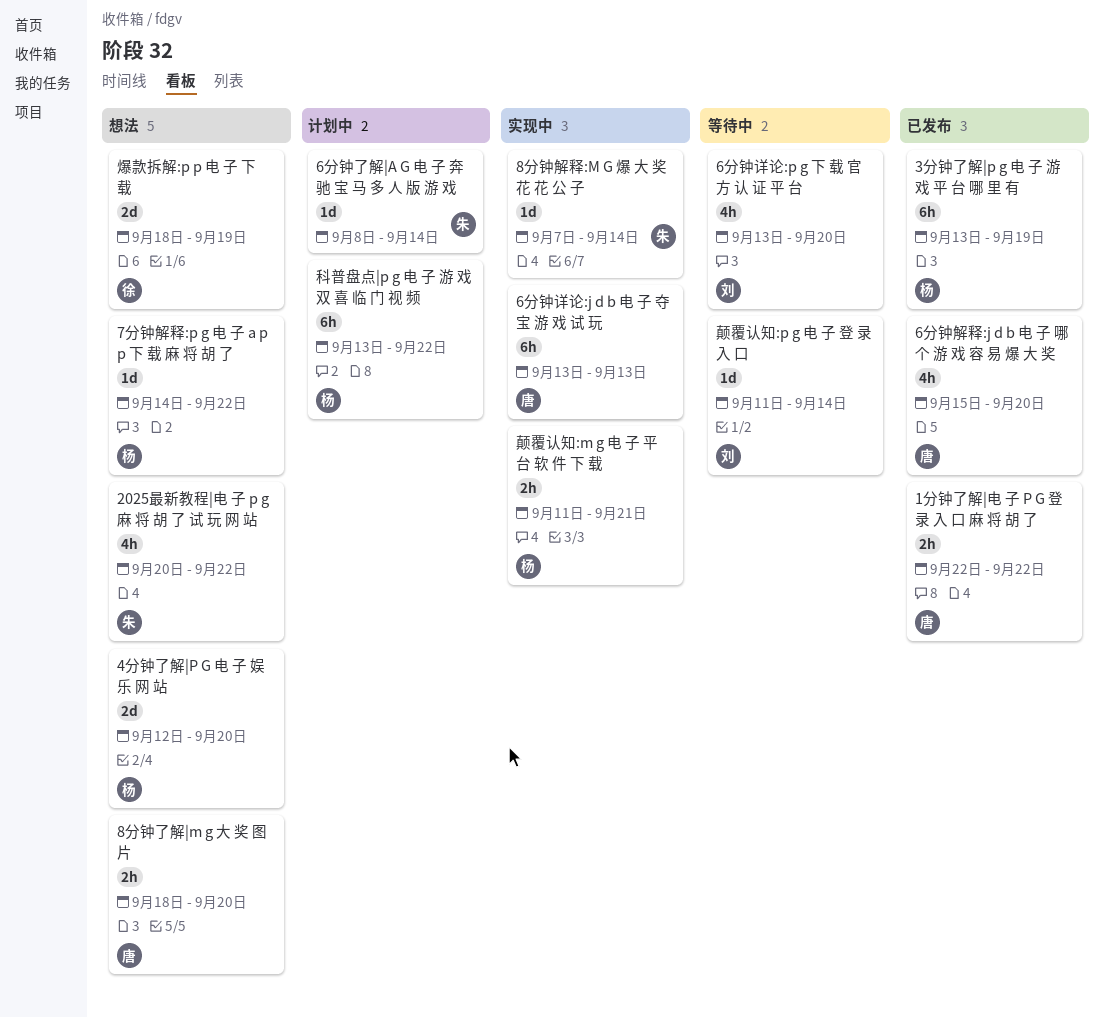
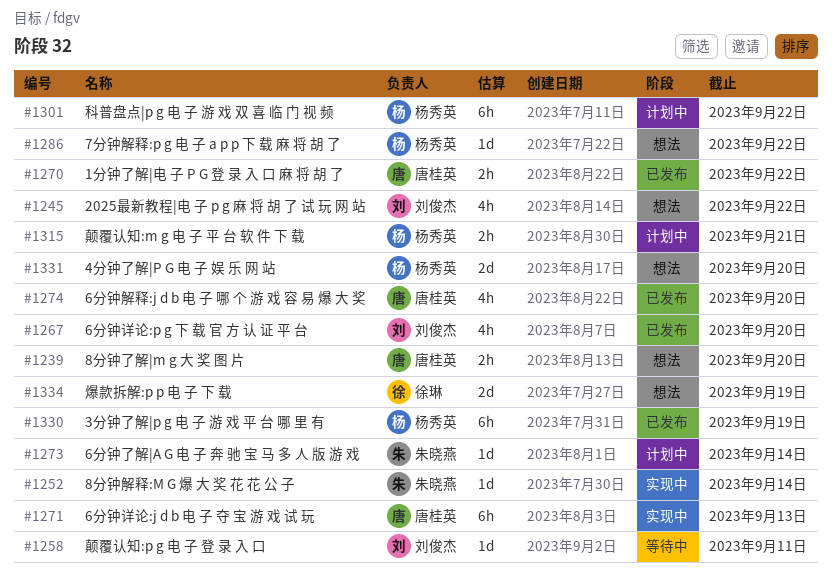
2025最新教程|电 子 p g 麻 将 胡 了 试 玩 网 站, owner: 朱晓燕 -> 刘俊杰
6分钟详论:p g 下 载 官 方 认 证 平 台, status: 等待中 -> 已发布
颠覆认知:m g 电 子 平 台 软 件 下 载, status: 实现中 -> 计划中
颠覆认知:p g 电 子 登 录 入 口, due: Sep 14 -> Sep 11

